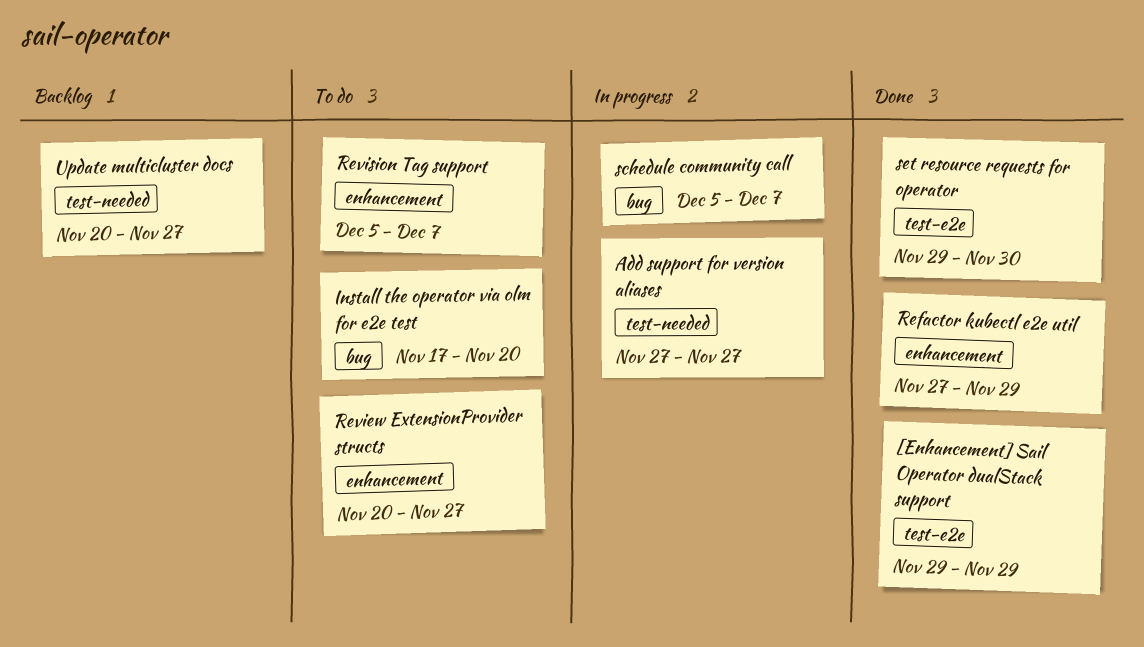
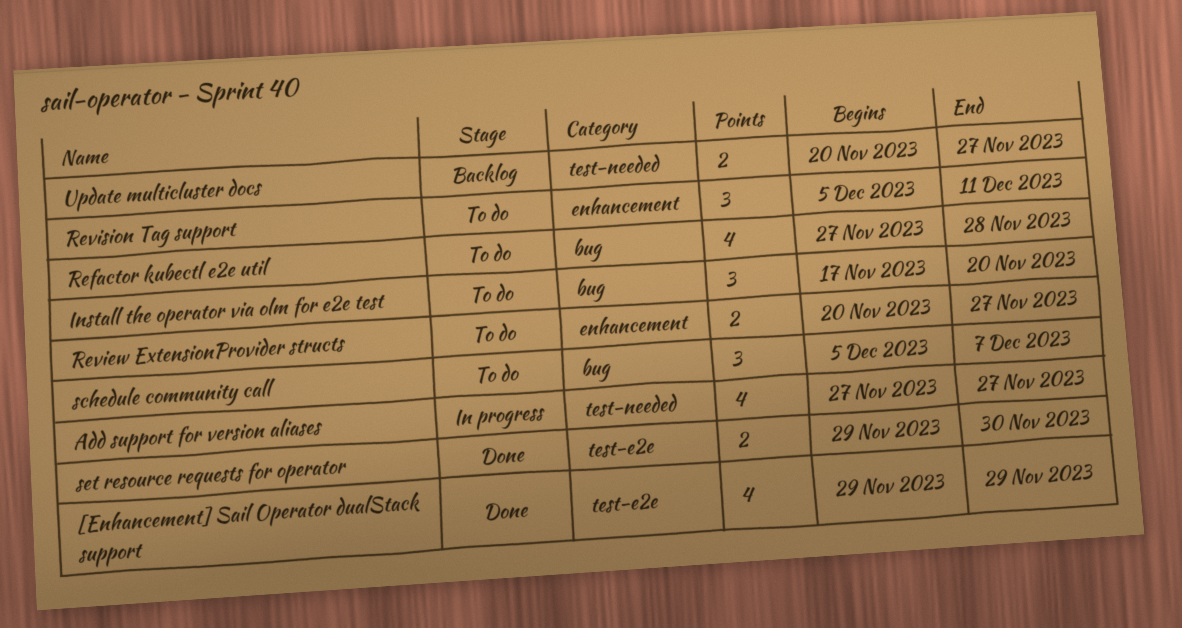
Refactor kubectl e2e util, status: Done -> To do
Refactor kubectl e2e util, label: enhancement -> bug
Refactor kubectl e2e util, due: Nov 29 -> Nov 28
Revision Tag support, due: Dec 7 -> Dec 11
schedule community call, status: In progress -> To do

